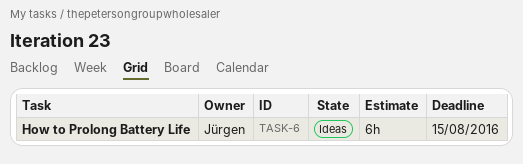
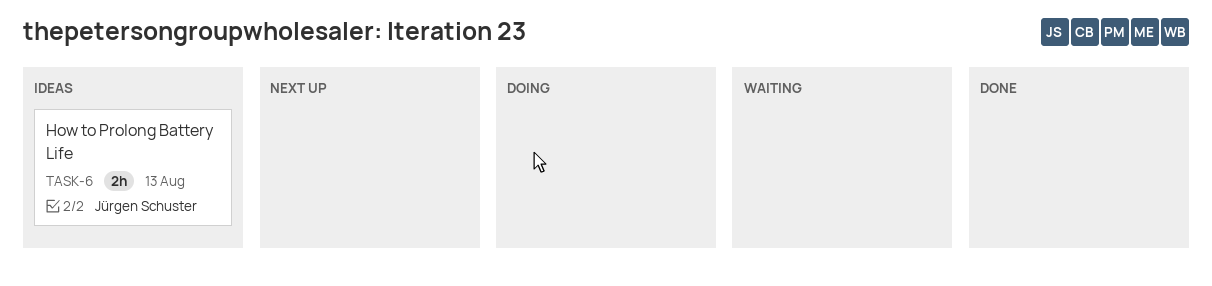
TASK-6, estimate: 6h -> 2h
TASK-6, due: Aug 15 -> Aug 13

